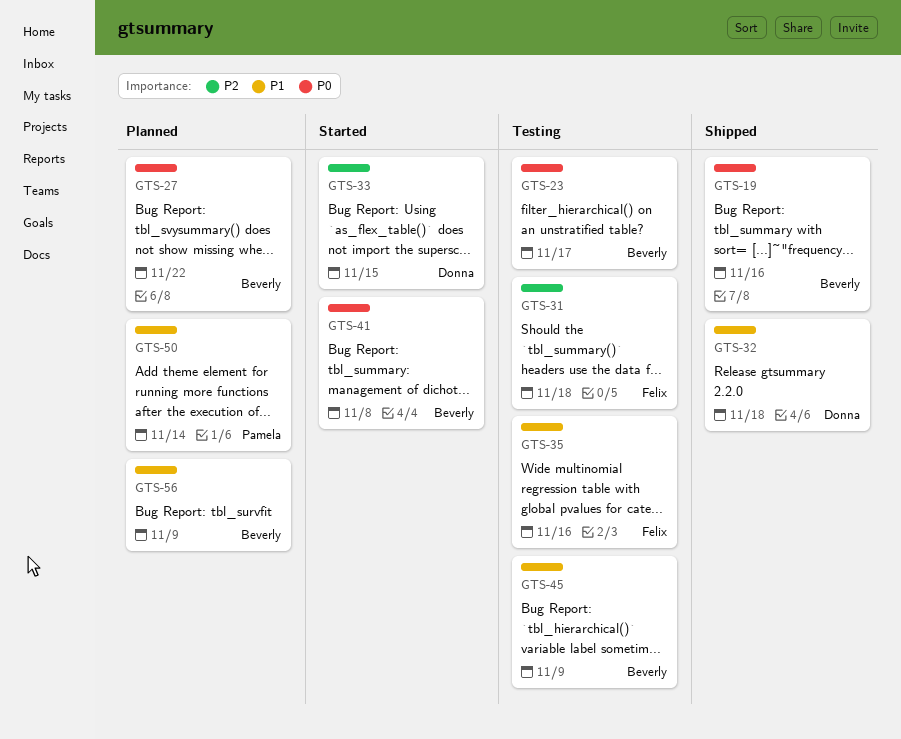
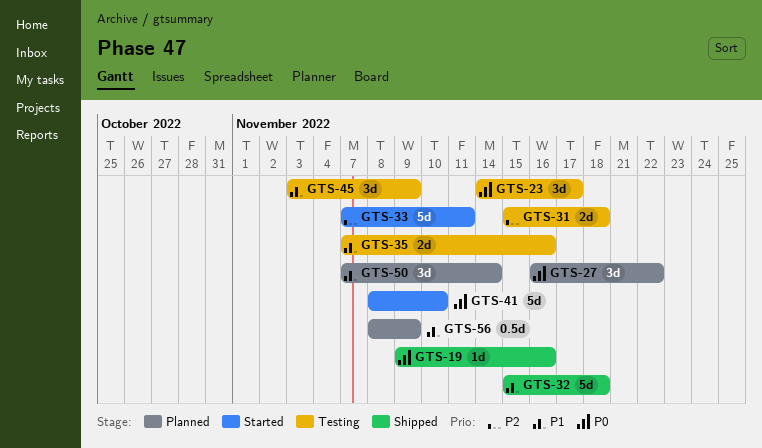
GTS-33, due: Nov 15 -> Nov 11
GTS-41, due: Nov 8 -> Nov 10

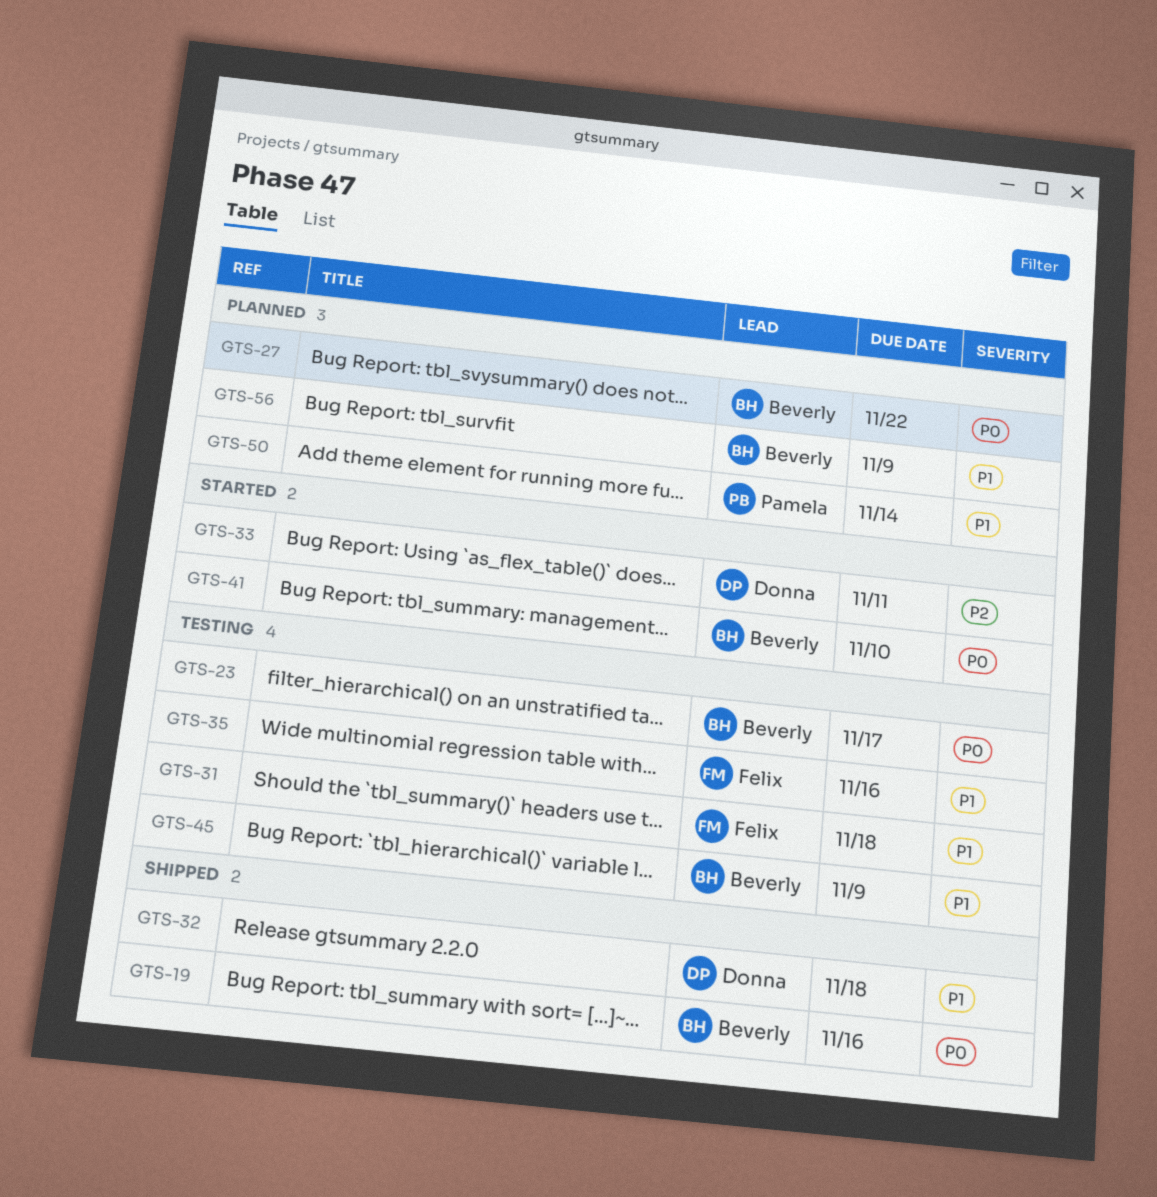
GTS-31, priority: P2 -> P1

